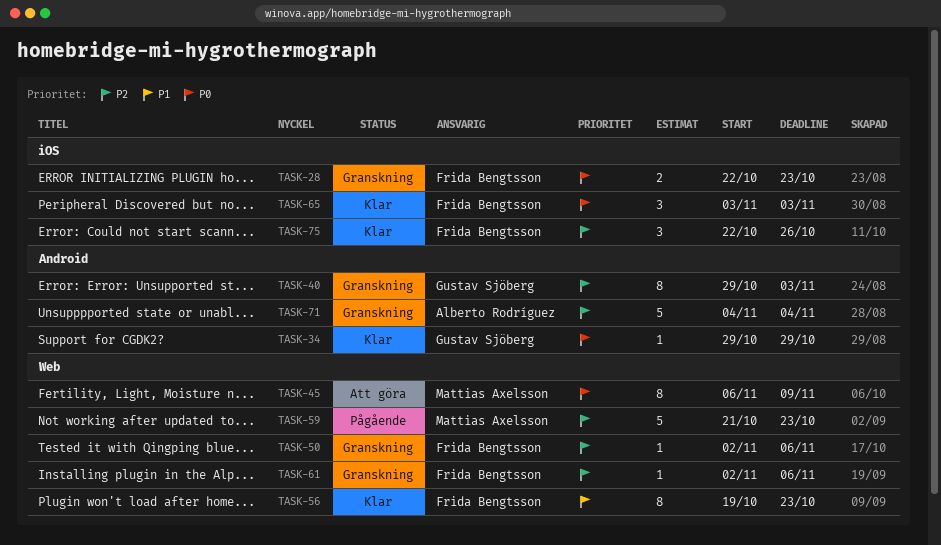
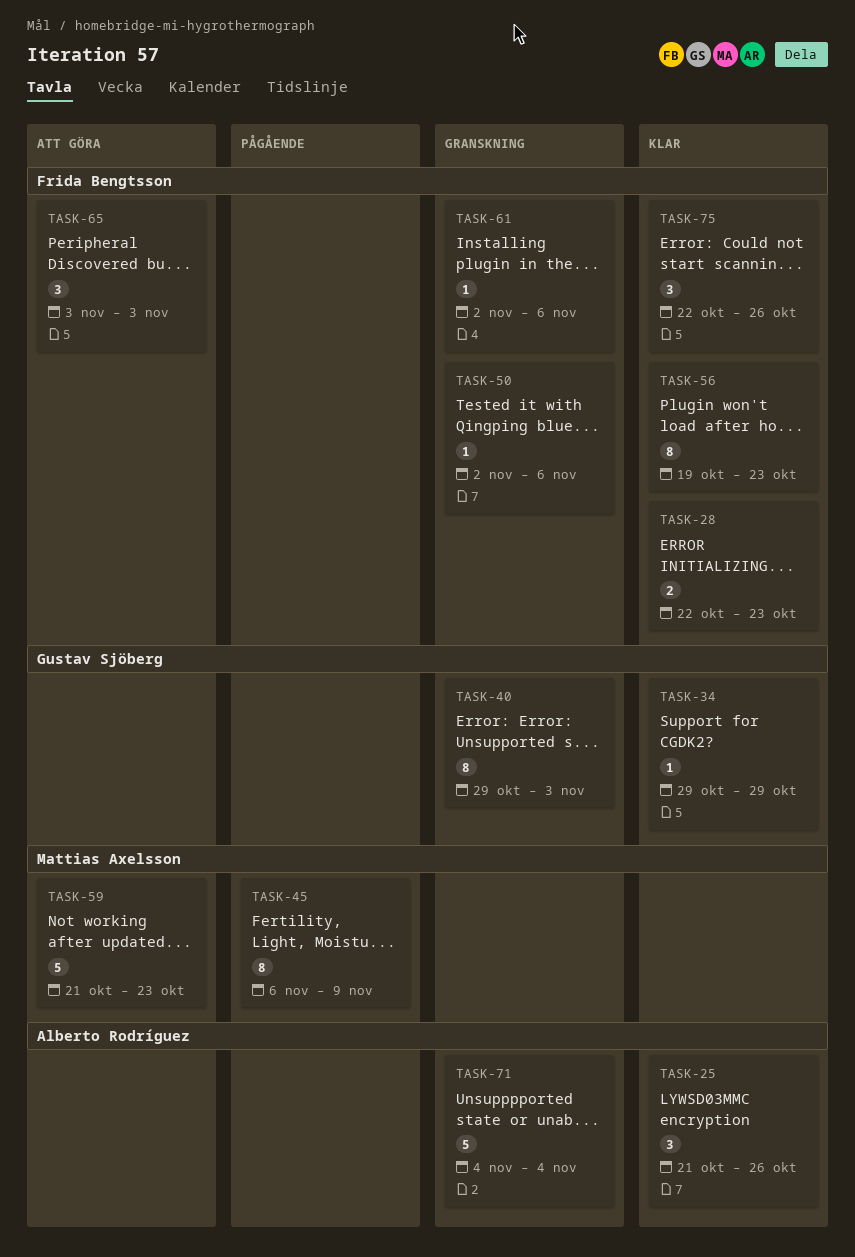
TASK-25: none -> present
TASK-28, status: Granskning -> Klar
TASK-45, status: Att göra -> Pågående
TASK-59, status: Pågående -> Att göra
TASK-65, status: Klar -> Att göra

